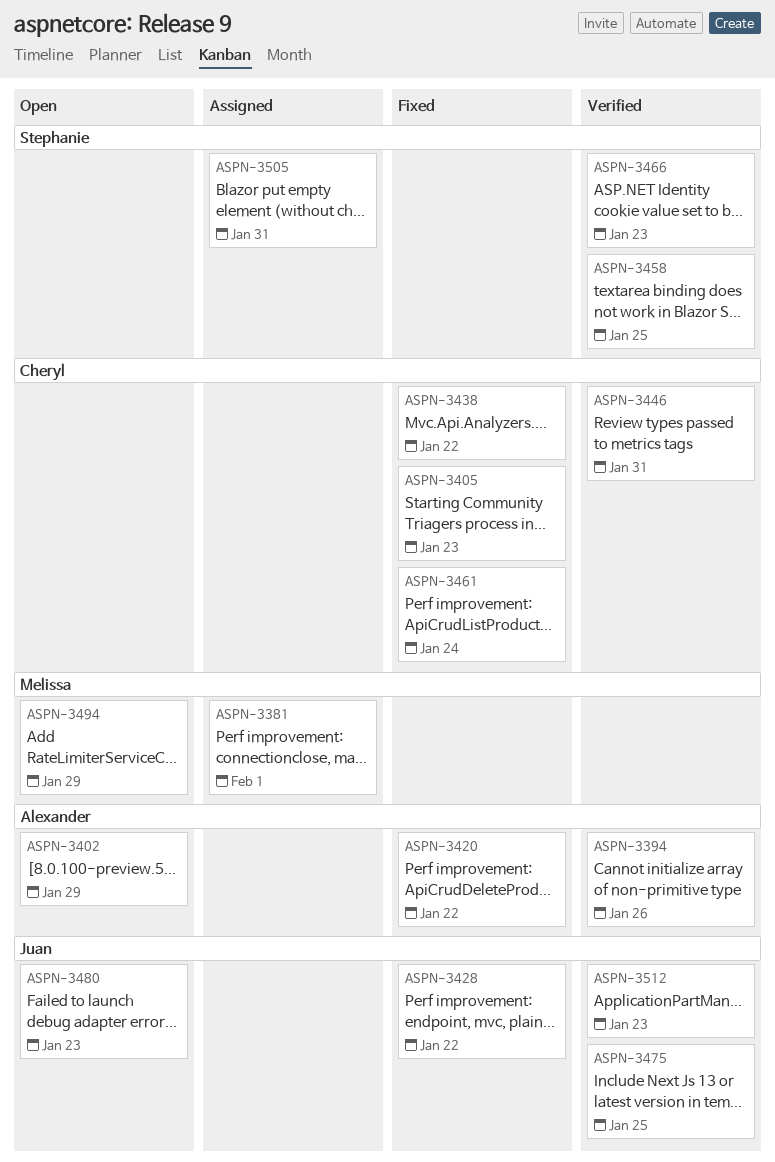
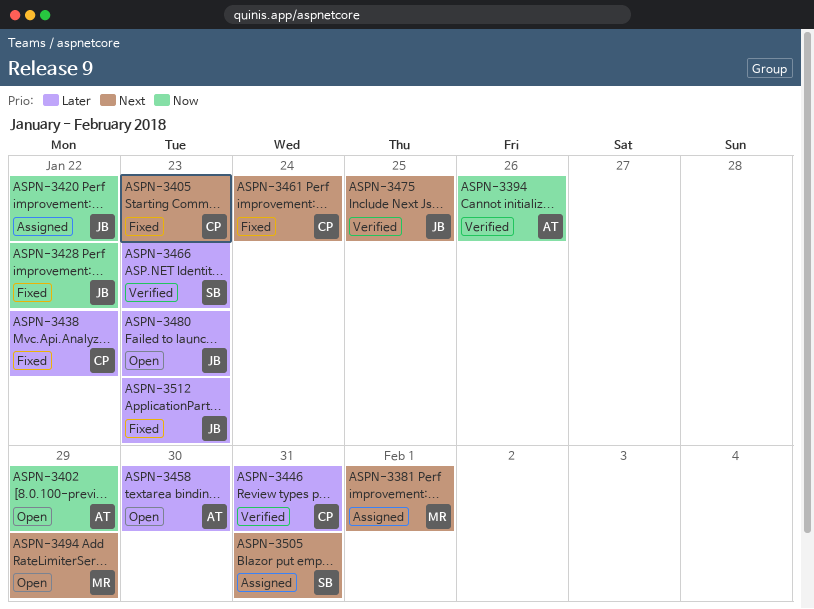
ASPN-3420, status: Fixed -> Assigned
ASPN-3420, owner: Alexander -> Juan
ASPN-3458, status: Verified -> Open
ASPN-3458, owner: Stephanie -> Alexander
ASPN-3458, due: Jan 25 -> Jan 30
ASPN-3512, status: Verified -> Fixed

